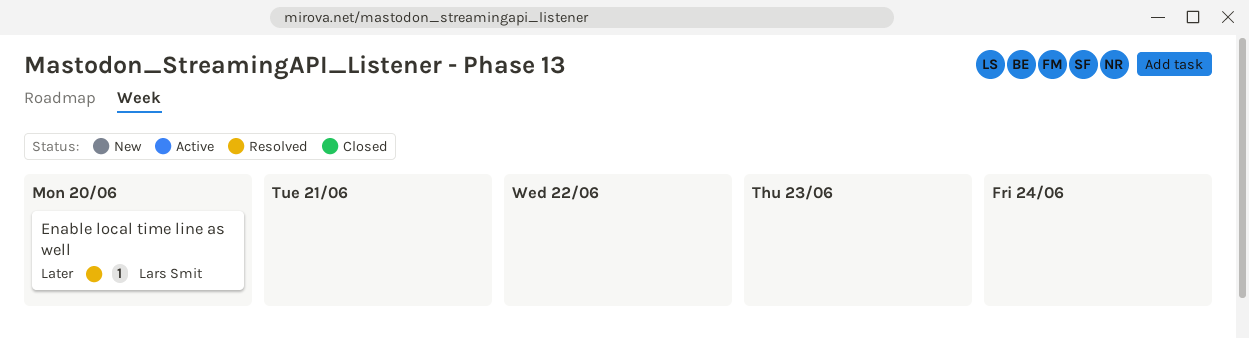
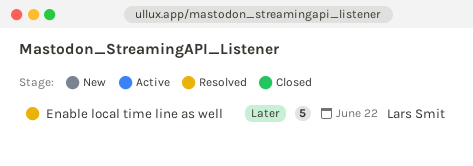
Enable local time line as well, estimate: 1 -> 5
Enable local time line as well, due: Jun 20 -> Jun 22

